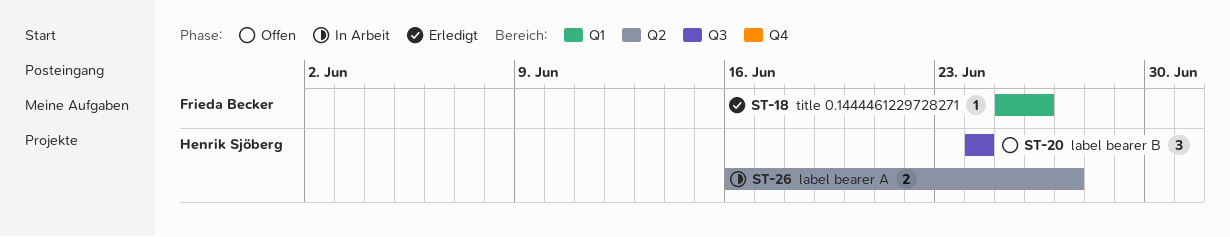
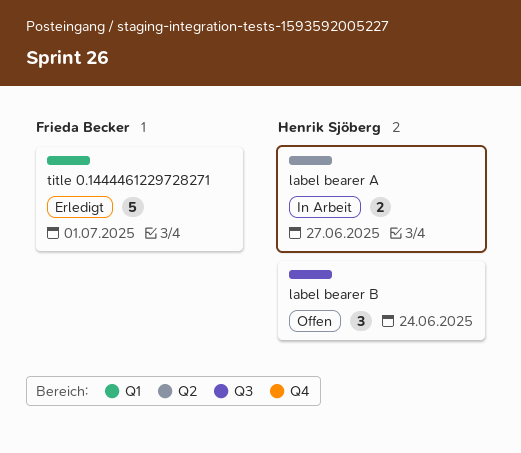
title 0.1444461229728271, estimate: 1 -> 5
title 0.1444461229728271, due: Jun 26 -> Jul 1

